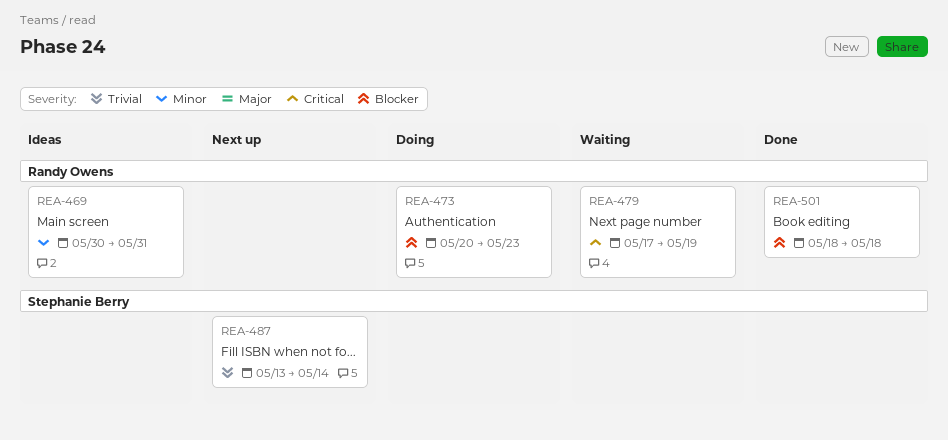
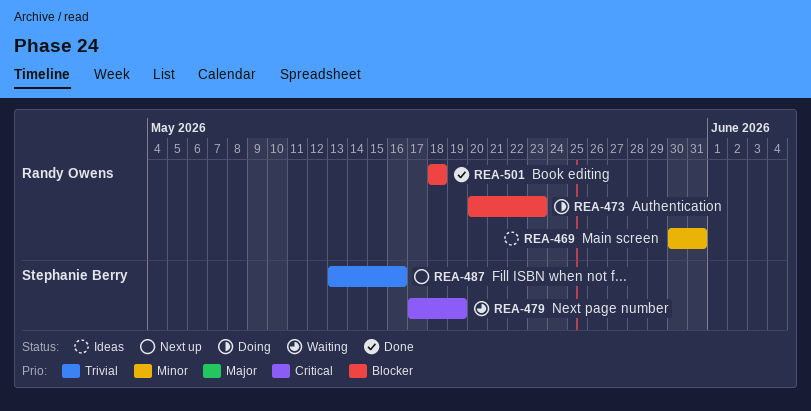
REA-479, owner: Randy Owens -> Stephanie Berry
REA-487, due: May 14 -> May 16

